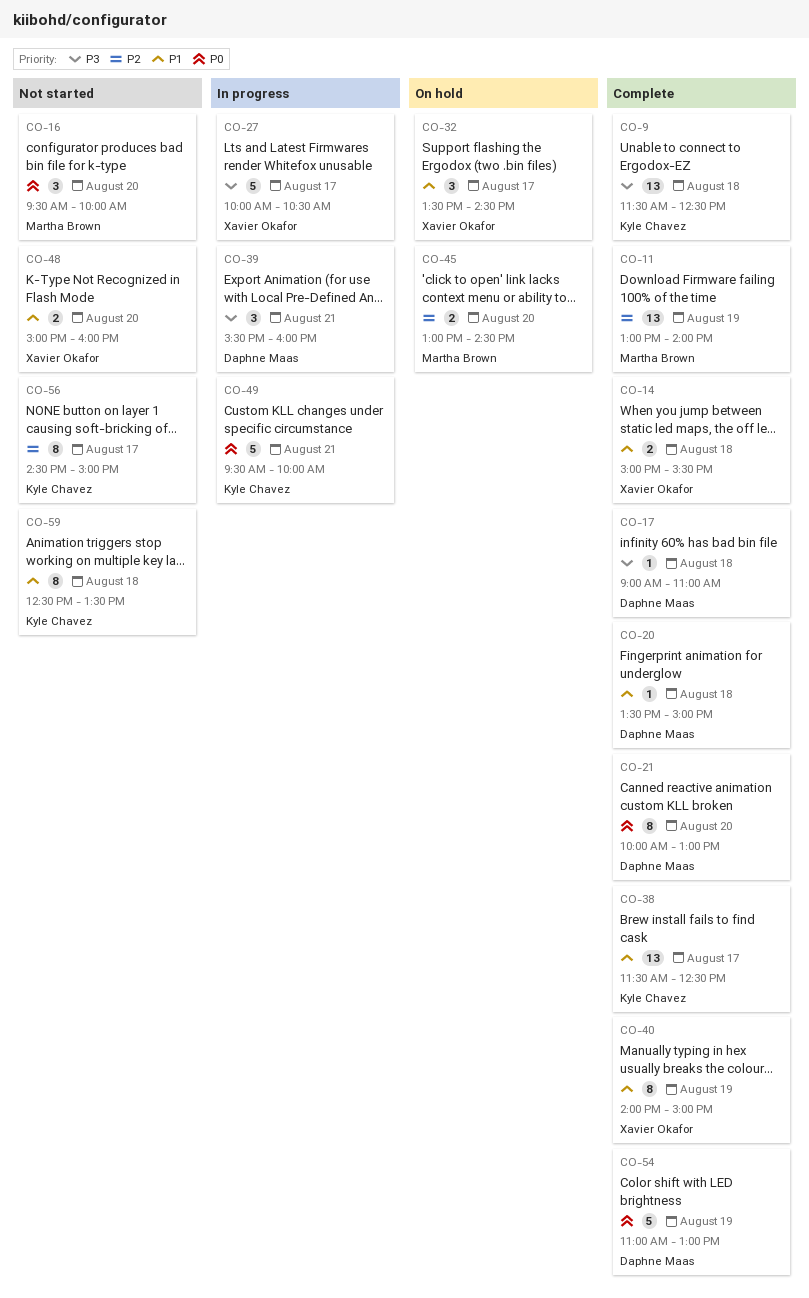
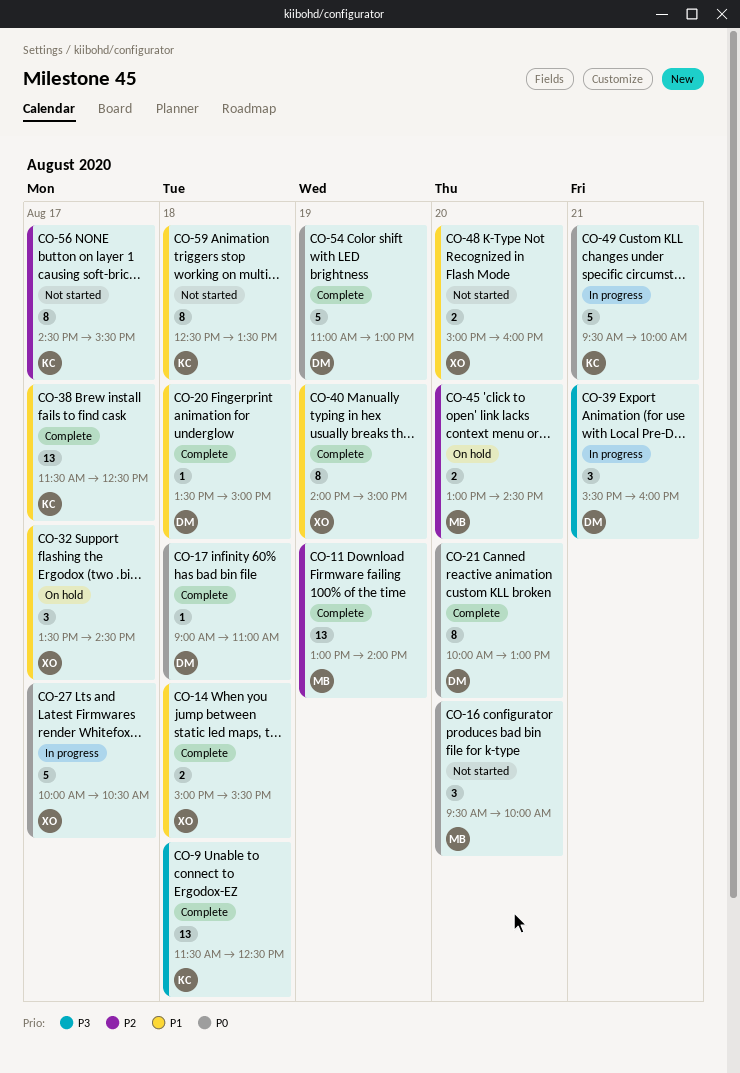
CO-17, priority: P3 -> P0
CO-27, priority: P3 -> P0
CO-56, ends: 15:00 -> 15:30

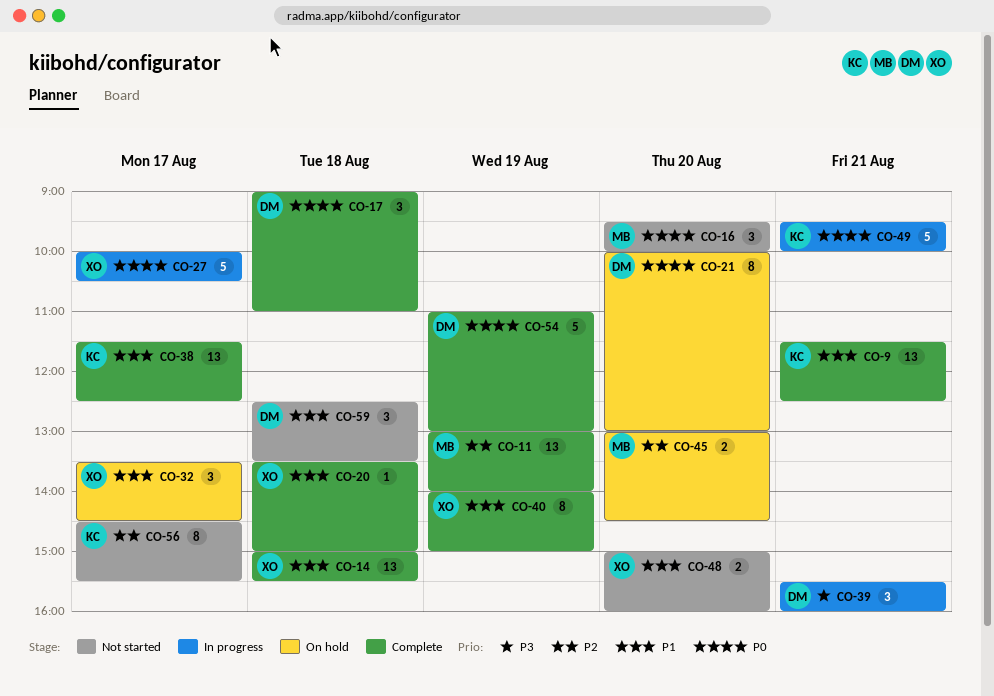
CO-9, priority: P3 -> P1
CO-9, day: Aug 18 -> Aug 21
CO-14, estimate: 2 -> 13
CO-17, estimate: 1 -> 3
CO-20, owner: DM -> XO
CO-21, status: Complete -> On hold
CO-59, owner: KC -> DM
CO-59, estimate: 8 -> 3

